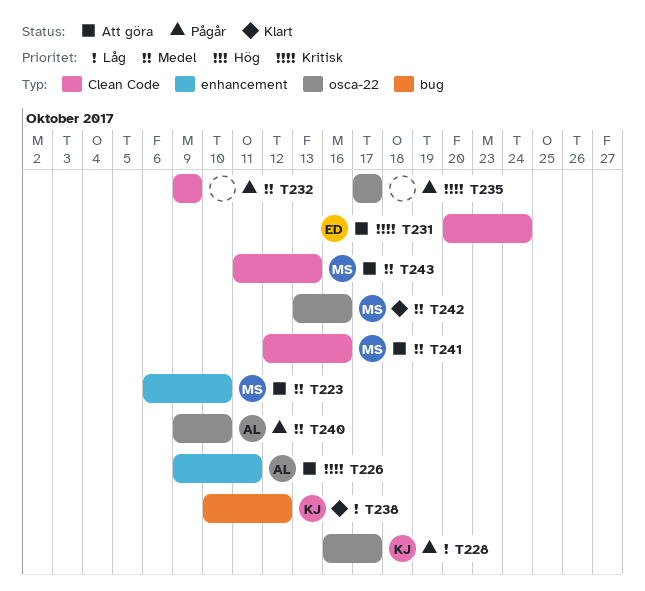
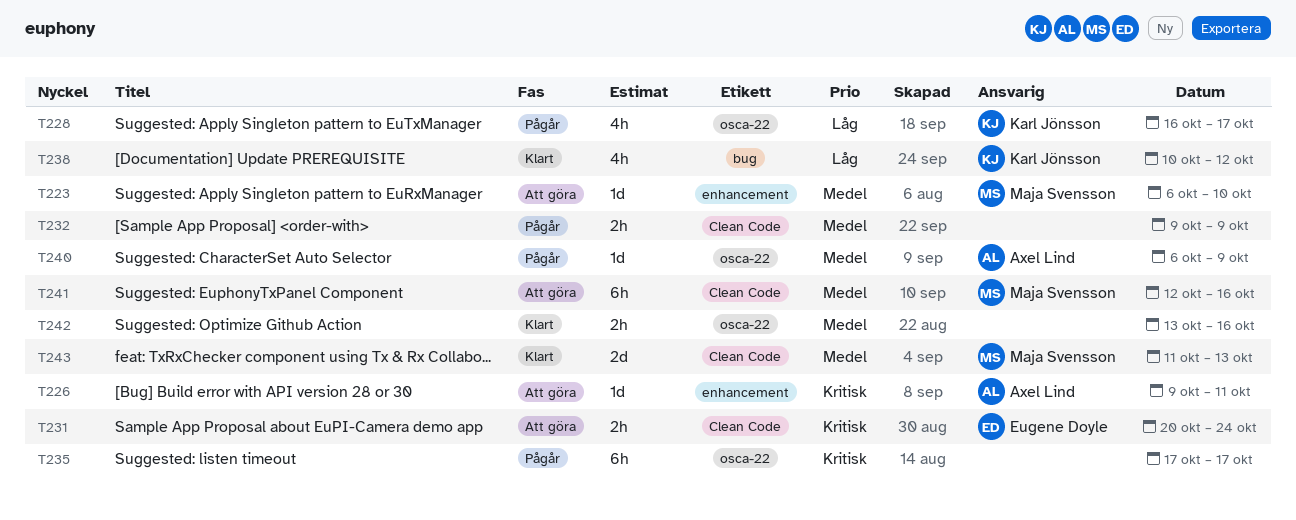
T240, start: Oct 9 -> Oct 6
T240, due: Oct 10 -> Oct 9
T242, owner: Maja Svensson -> none
T243, status: Att göra -> Klart

